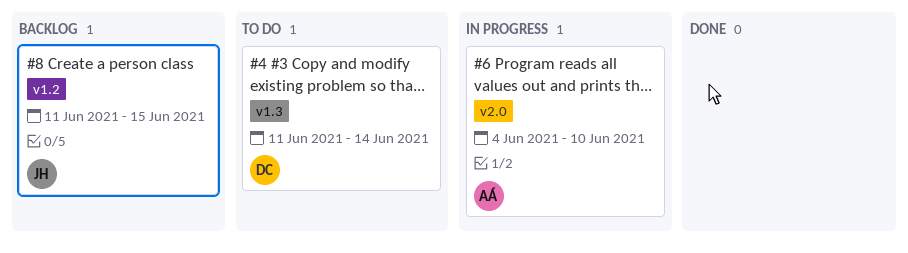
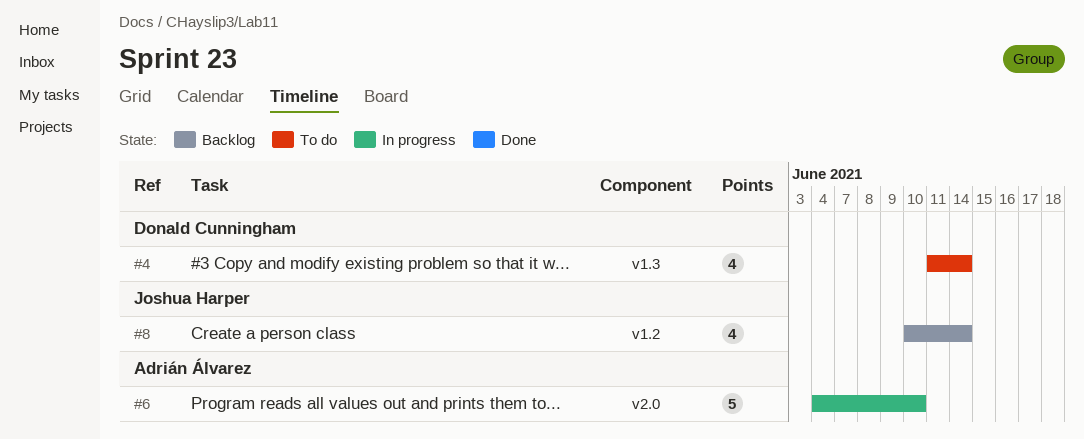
#8, start: Jun 11 -> Jun 10
#8, due: Jun 15 -> Jun 14

